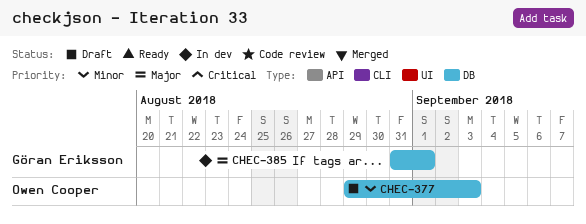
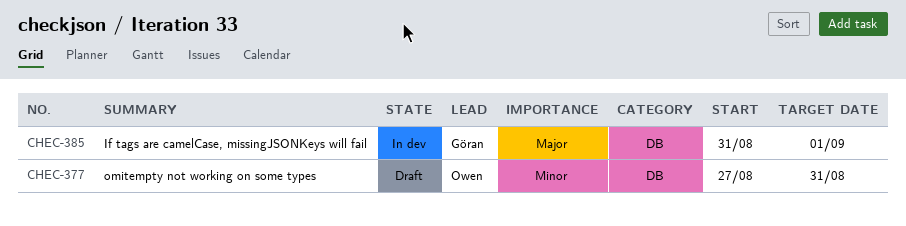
CHEC-377, start: Aug 29 -> Aug 27
CHEC-377, due: Sep 3 -> Aug 31

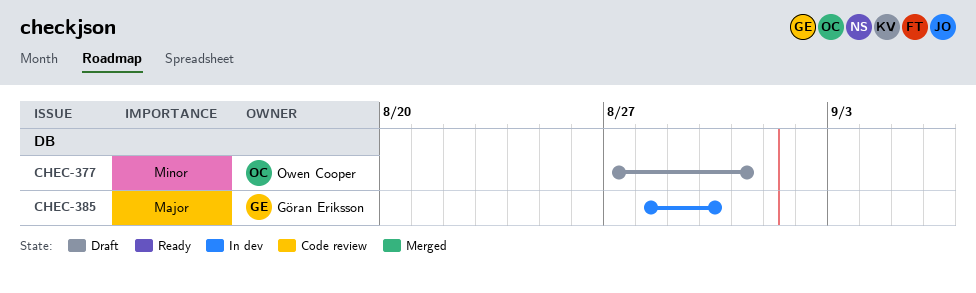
CHEC-385, start: Aug 31 -> Aug 28
CHEC-385, due: Sep 1 -> Aug 30

